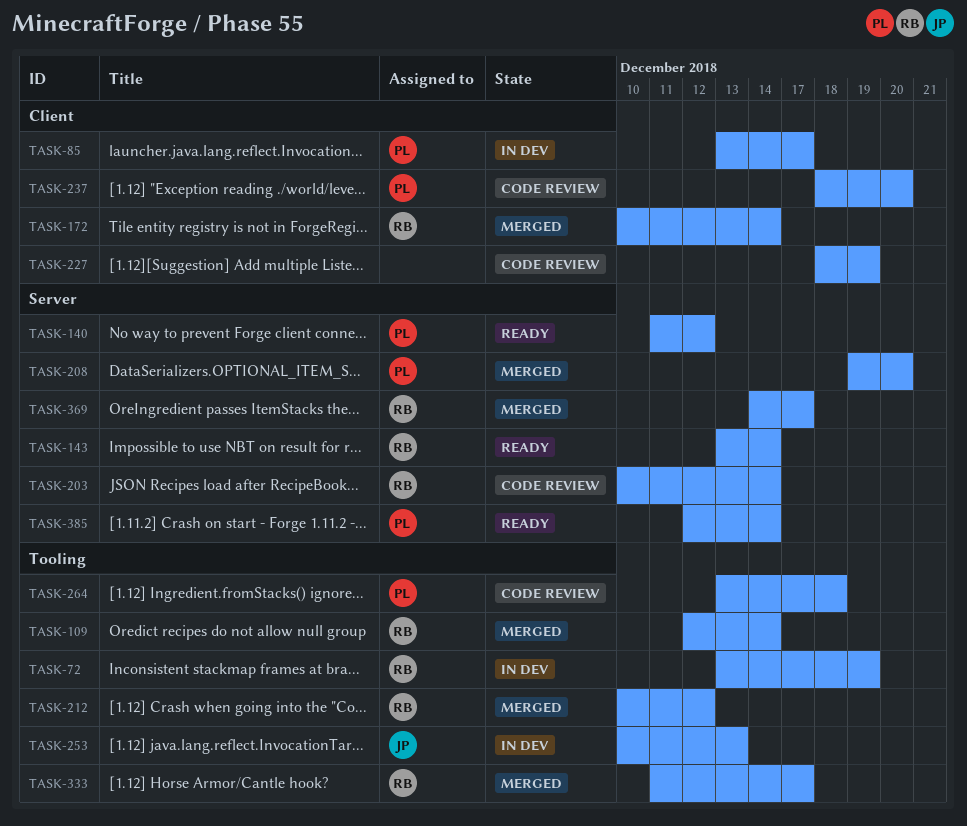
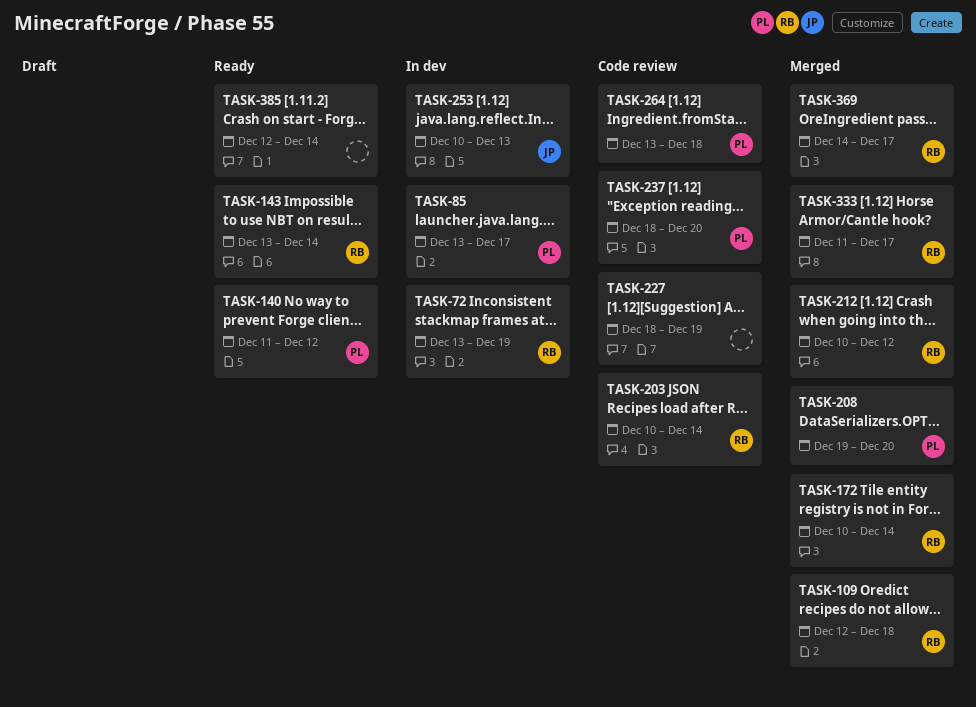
TASK-109, due: Dec 14 -> Dec 18
TASK-385, owner: PL -> none

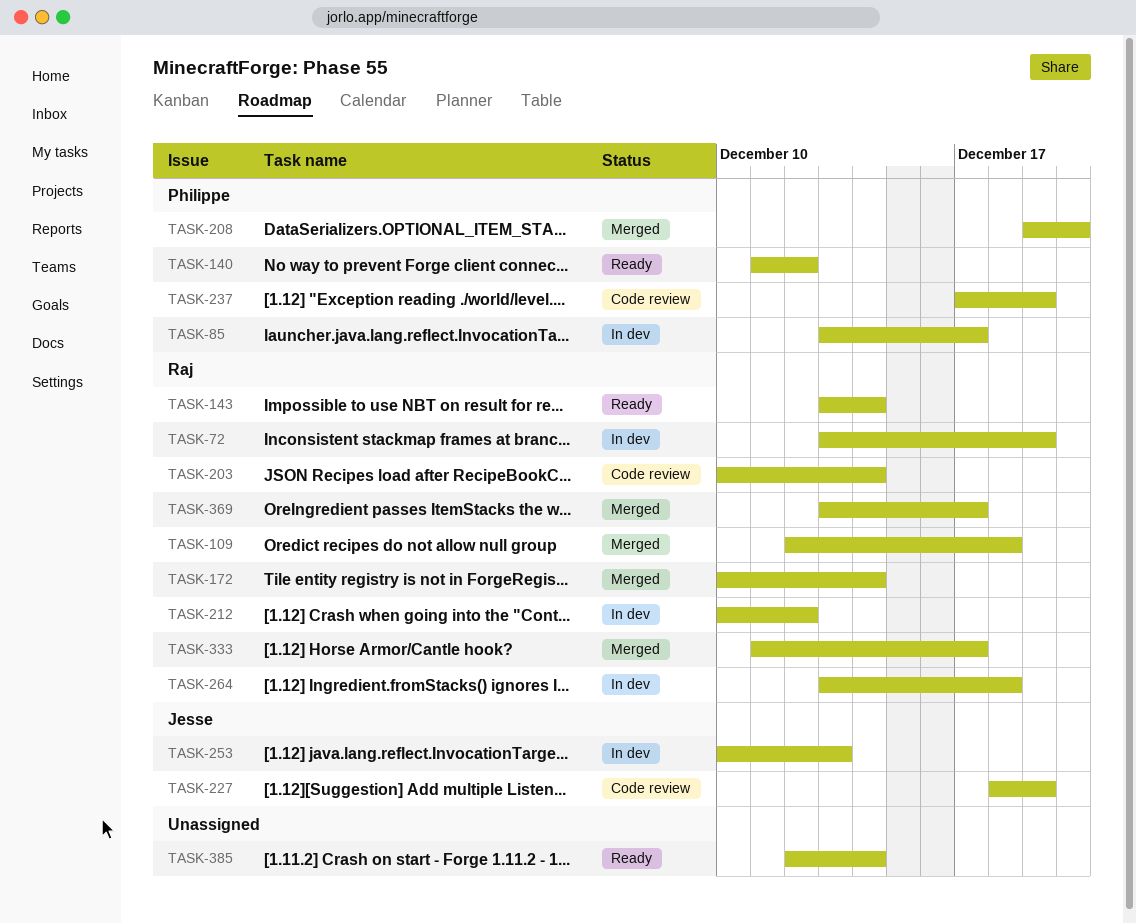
TASK-212, status: Merged -> In dev
TASK-227, owner: none -> Jesse
TASK-237, start: Dec 18 -> Dec 17
TASK-237, due: Dec 20 -> Dec 19
TASK-264, status: Code review -> In dev
TASK-264, owner: Philippe -> Raj
TASK-369, start: Dec 14 -> Dec 13

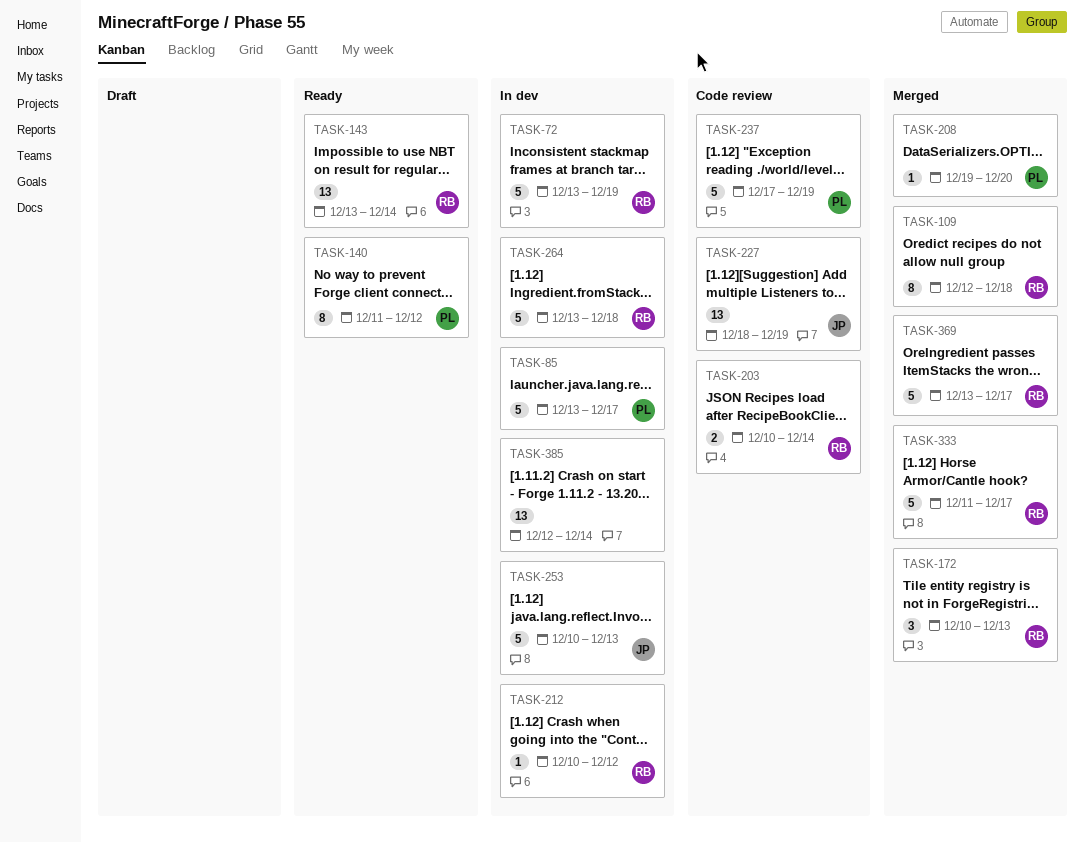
TASK-172, due: Dec 14 -> Dec 13
TASK-385, status: Ready -> In dev

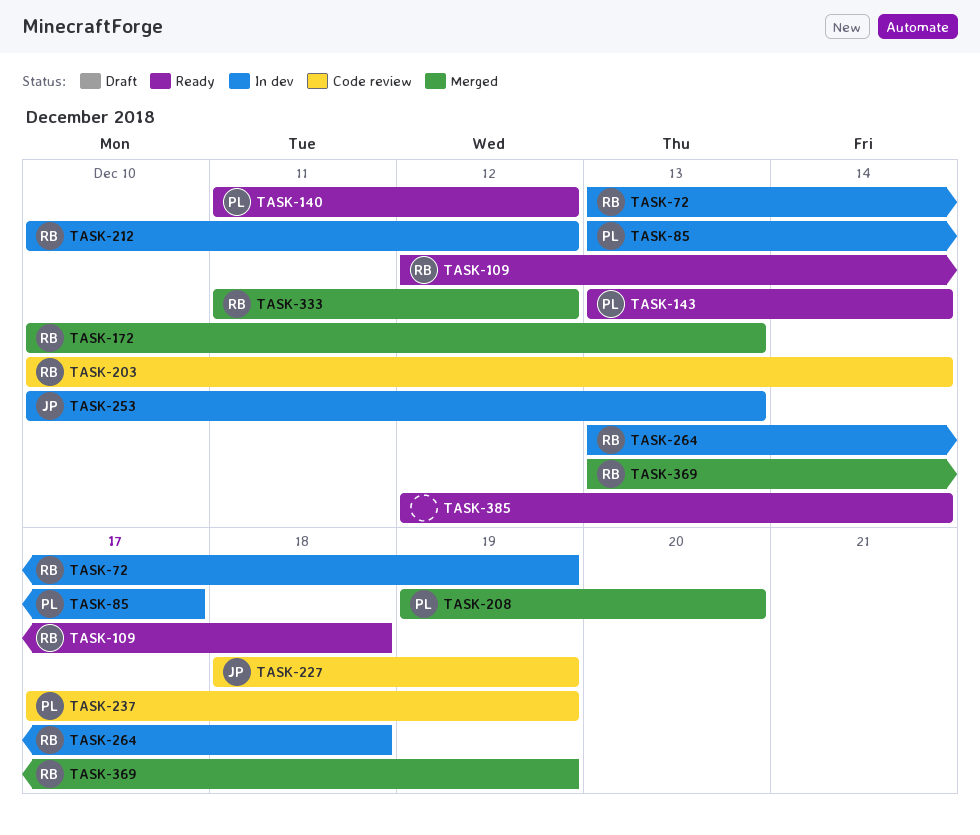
TASK-109, status: Merged -> Ready
TASK-143, owner: RB -> PL
TASK-333, due: Dec 17 -> Dec 12
TASK-369, due: Dec 17 -> Dec 19
TASK-385, status: In dev -> Ready

